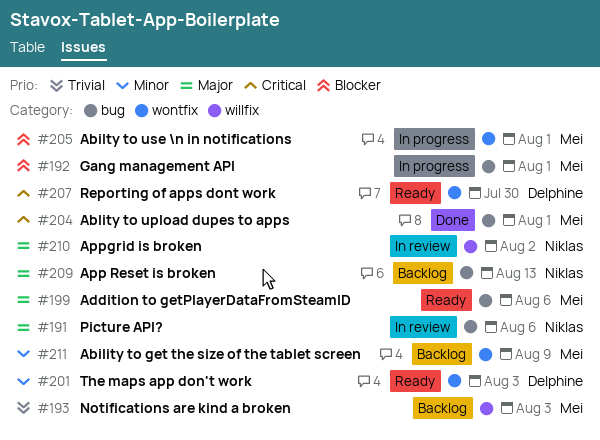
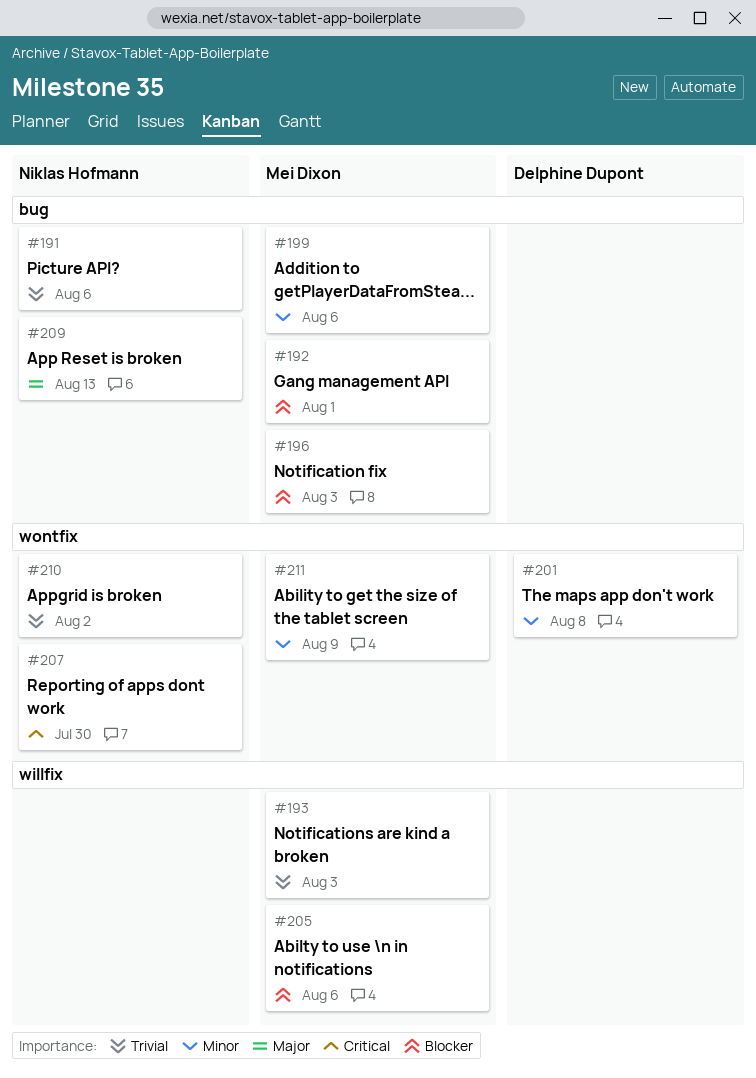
#191, priority: Major -> Trivial
#196: none -> present
#199, priority: Major -> Minor
#201, due: Aug 3 -> Aug 8
#204: present -> none
#205, label: wontfix -> willfix
#205, due: Aug 1 -> Aug 6
#207, owner: Delphine Dupont -> Niklas Hofmann
#210, priority: Major -> Trivial
#210, label: willfix -> wontfix

